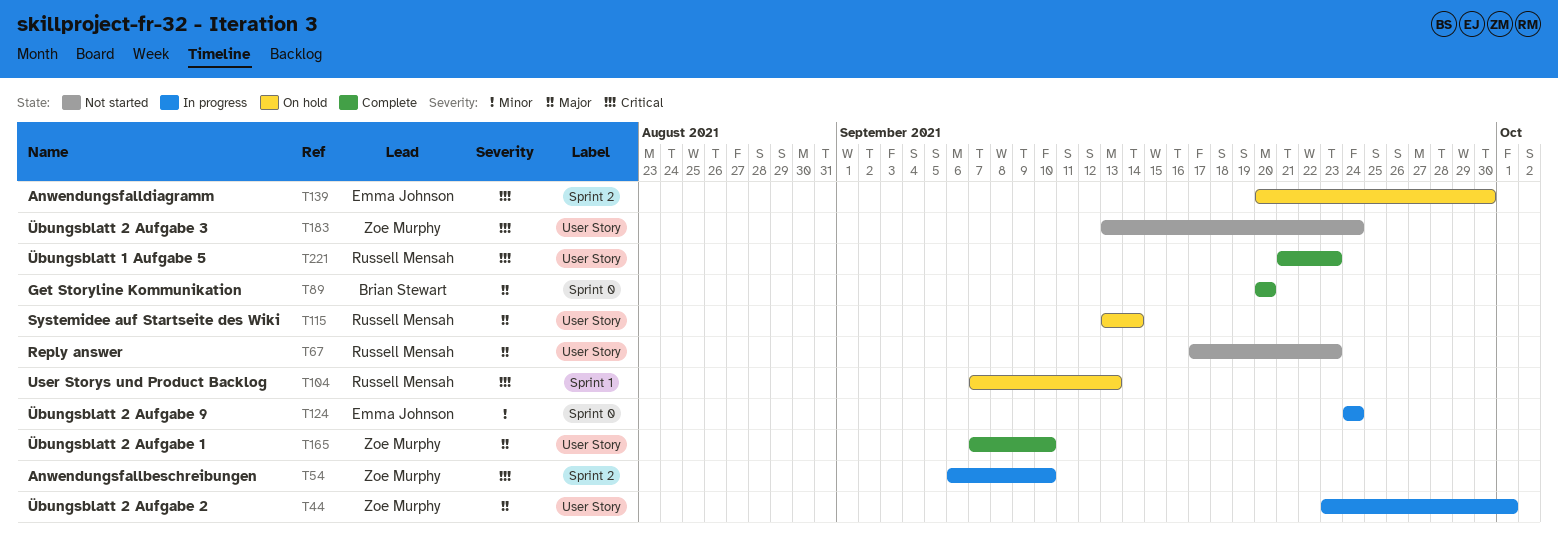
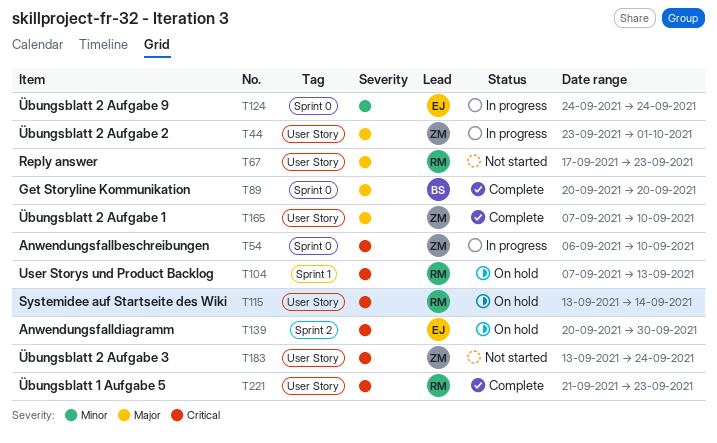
T54, label: Sprint 2 -> Sprint 0
T115, priority: Major -> Critical

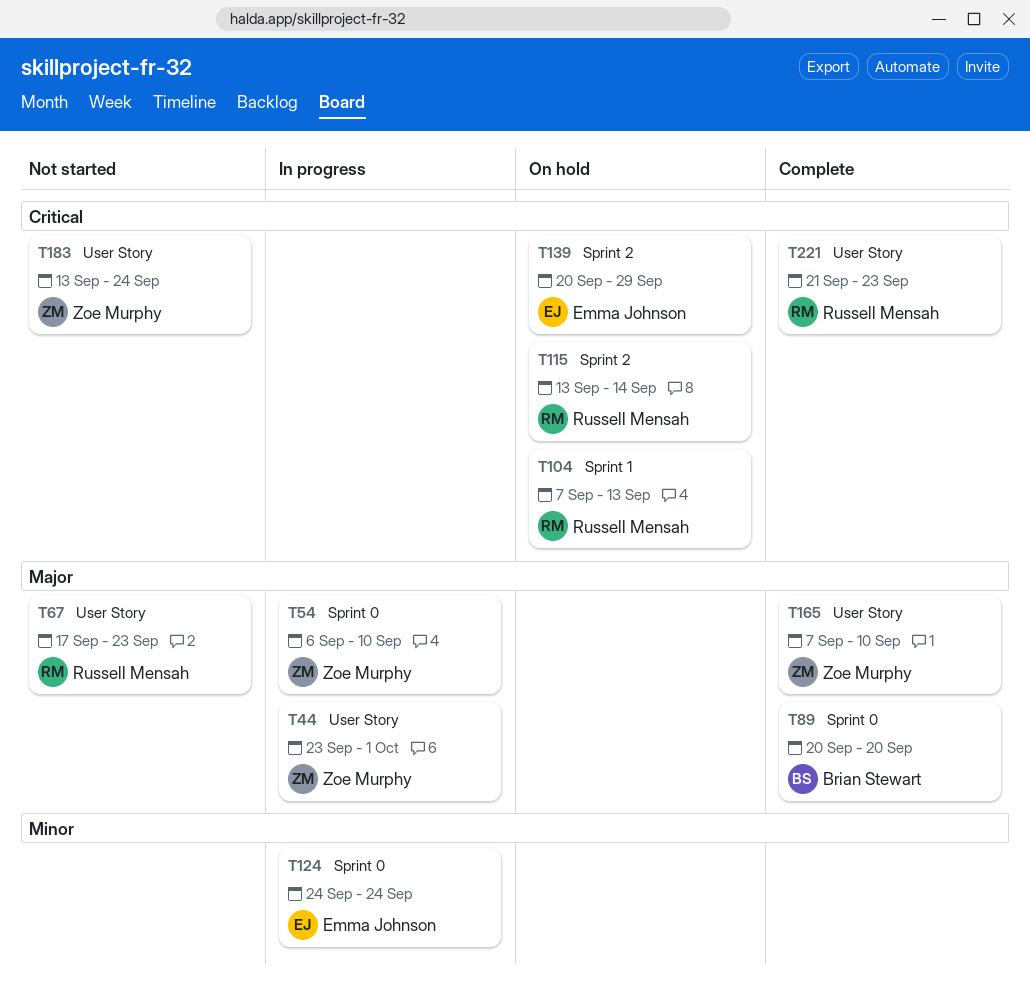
T54, priority: Critical -> Major
T115, label: User Story -> Sprint 2
T139, due: Sep 30 -> Sep 29

